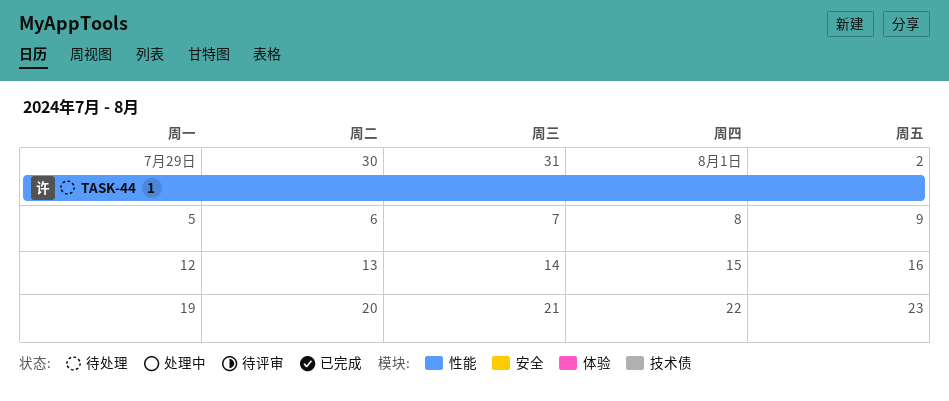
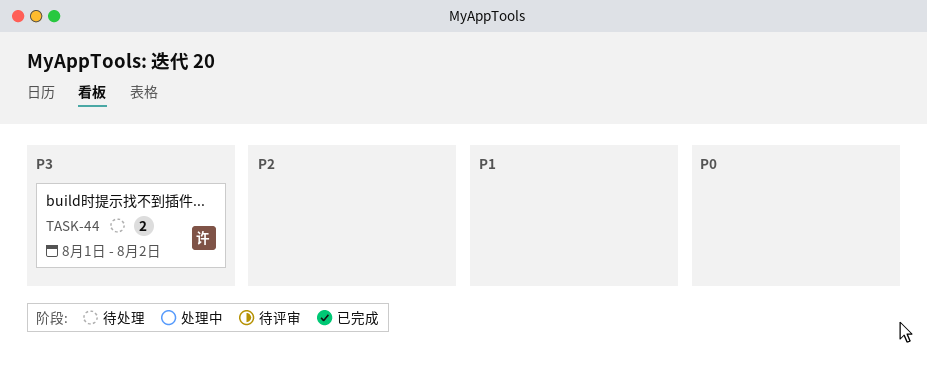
TASK-44, estimate: 1 -> 2
TASK-44, start: Jul 29 -> Aug 1

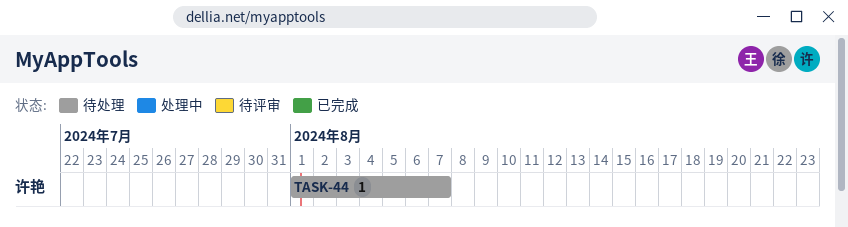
TASK-44, estimate: 2 -> 1
TASK-44, due: Aug 2 -> Aug 7

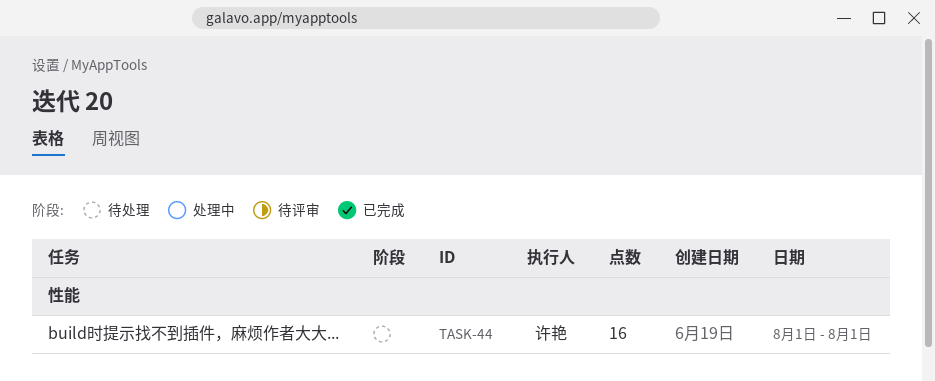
TASK-44, estimate: 1 -> 16
TASK-44, due: Aug 7 -> Aug 1

